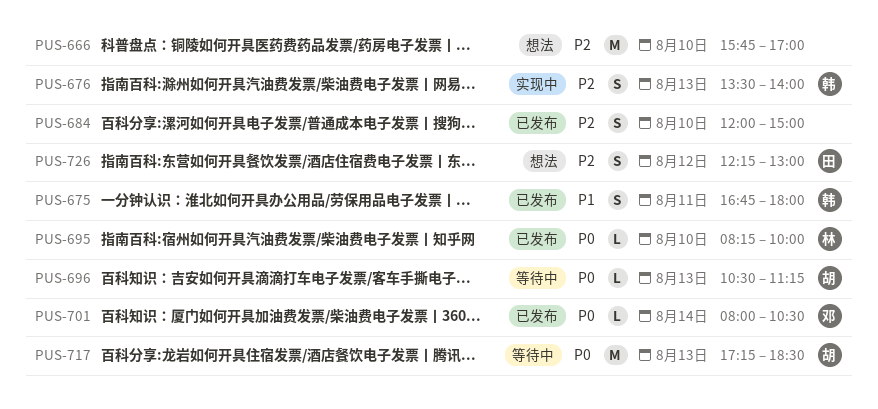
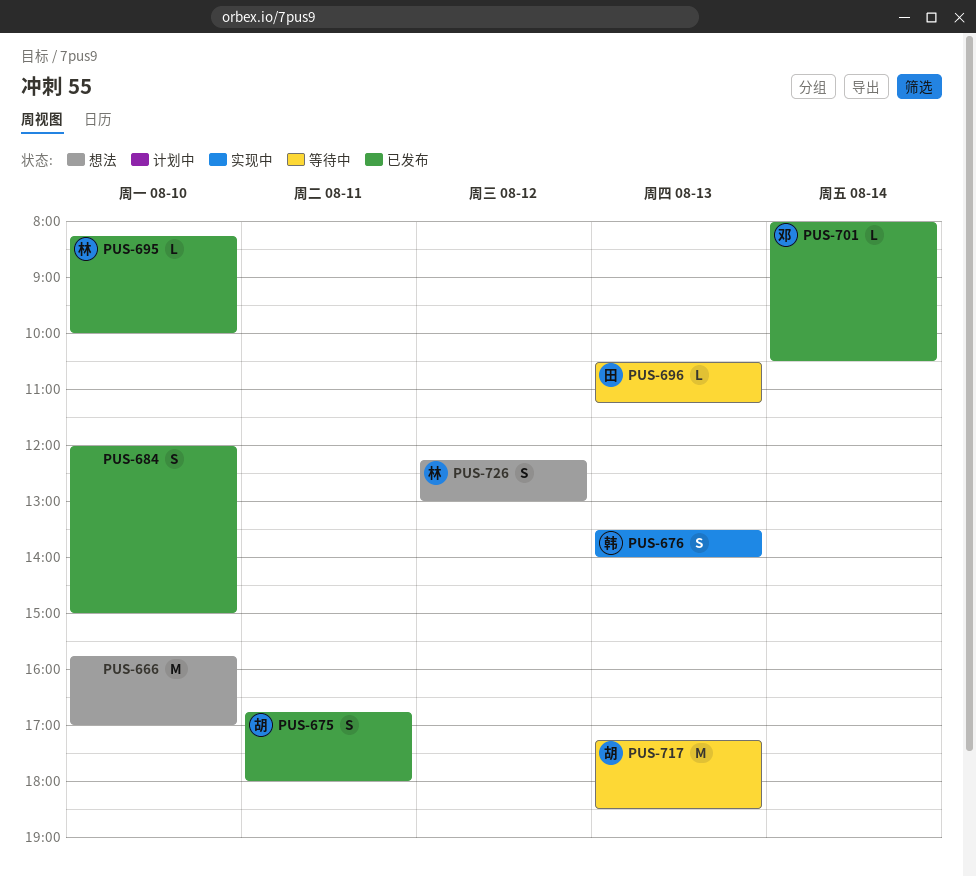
PUS-675, owner: 韩 -> 胡
PUS-696, owner: 胡 -> 田
PUS-726, owner: 田 -> 林

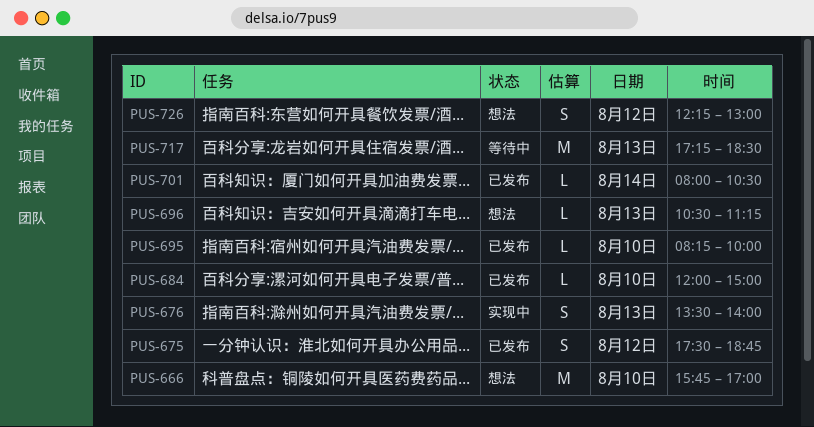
PUS-675, day: Aug 11 -> Aug 12
PUS-675, begins: 16:45 -> 17:30
PUS-675, ends: 18:00 -> 18:45
PUS-684, estimate: S -> L
PUS-696, status: 等待中 -> 想法

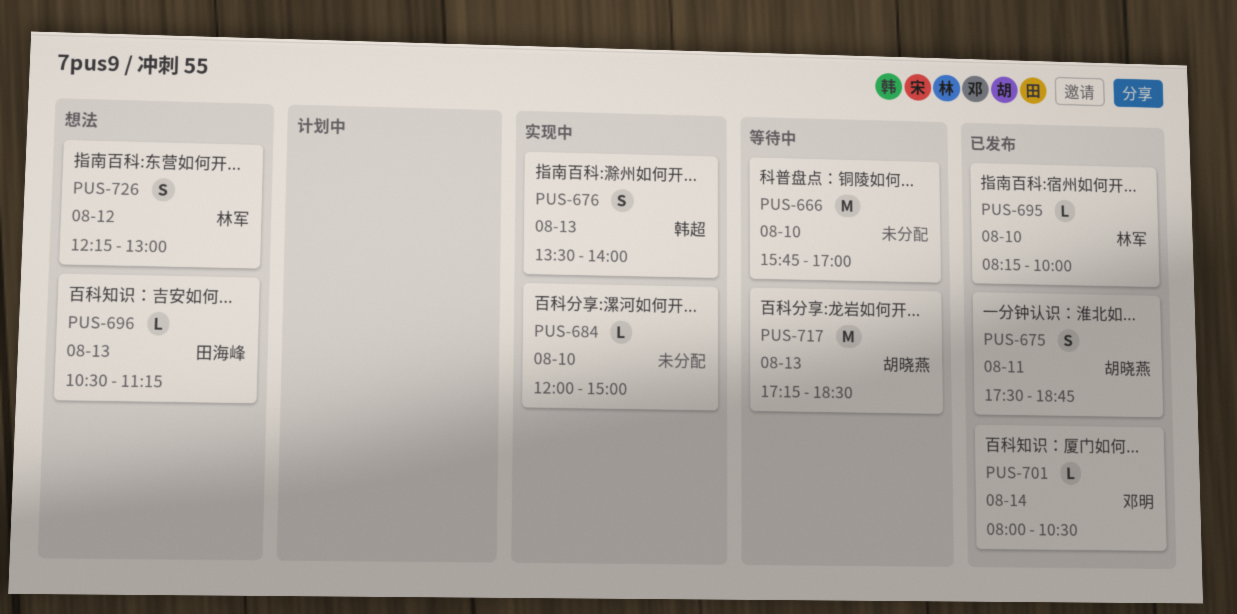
PUS-666, status: 想法 -> 等待中
PUS-675, day: Aug 12 -> Aug 11
PUS-684, status: 已发布 -> 实现中

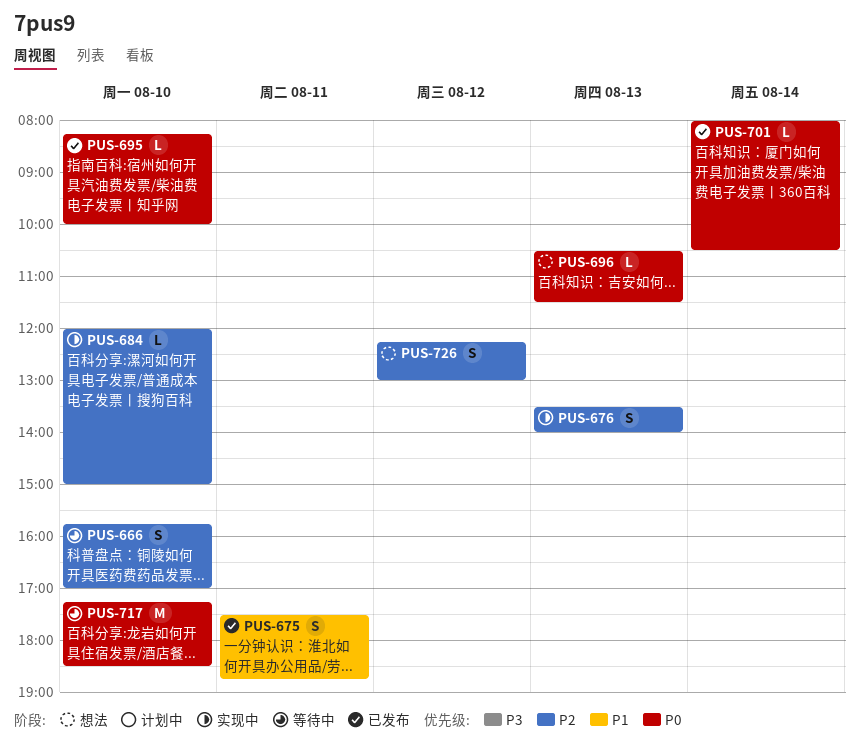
PUS-666, estimate: M -> S
PUS-696, ends: 11:15 -> 11:30
PUS-717, day: Aug 13 -> Aug 10

